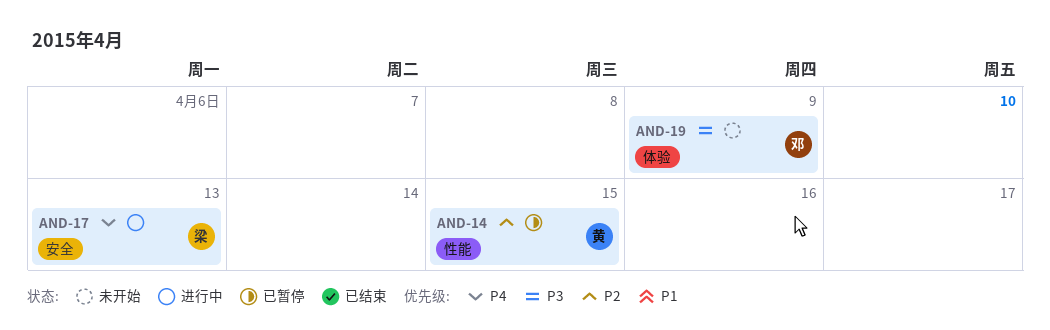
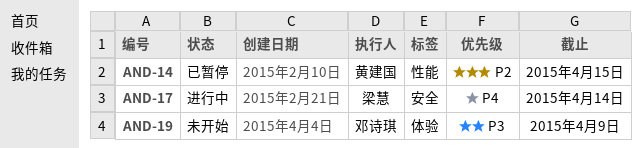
AND-17, due: Apr 13 -> Apr 14

